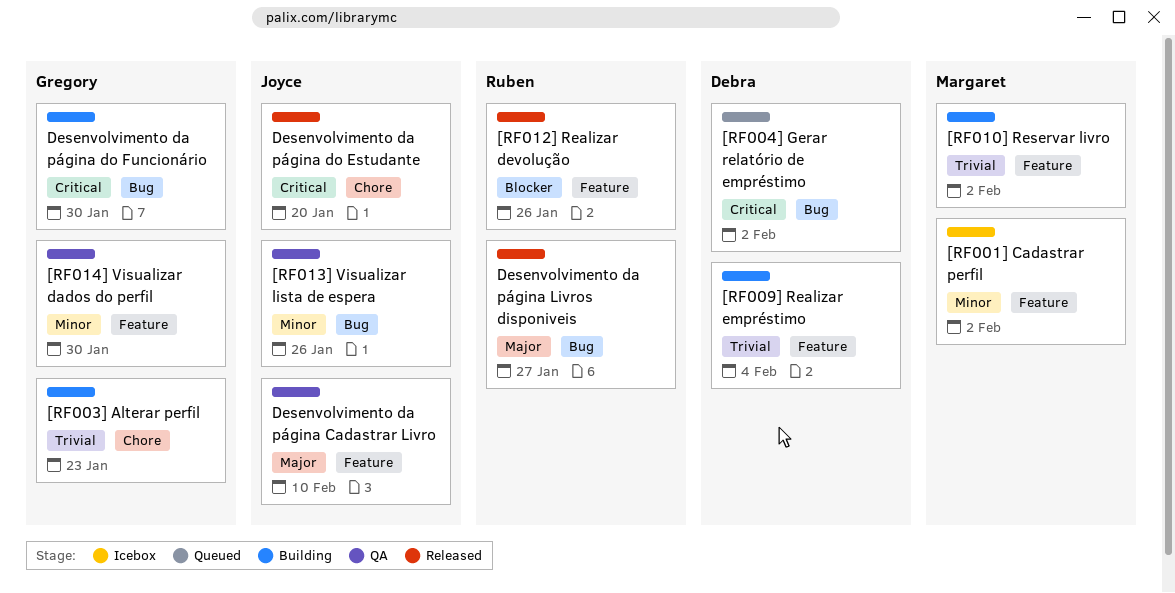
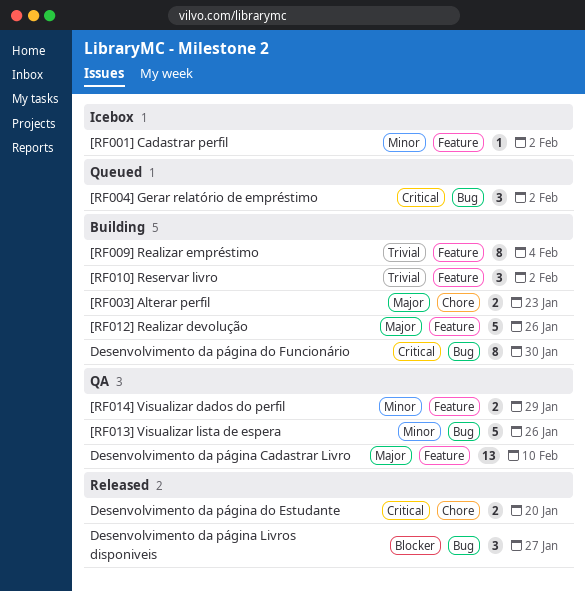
[RF003] Alterar perfil, priority: Trivial -> Major
[RF012] Realizar devolução, status: Released -> Building
[RF012] Realizar devolução, priority: Blocker -> Major
[RF014] Visualizar dados do perfil, due: Jan 30 -> Jan 29
Desenvolvimento da página Livros disponiveis, priority: Major -> Blocker

